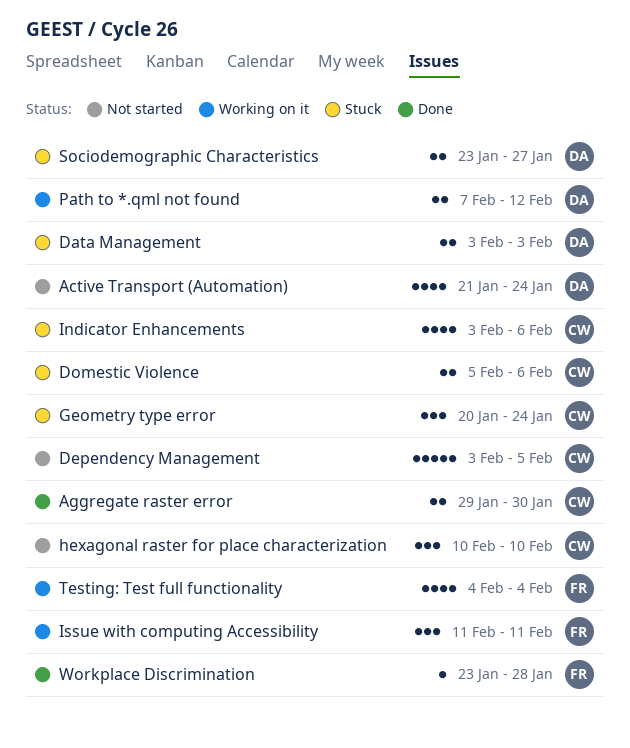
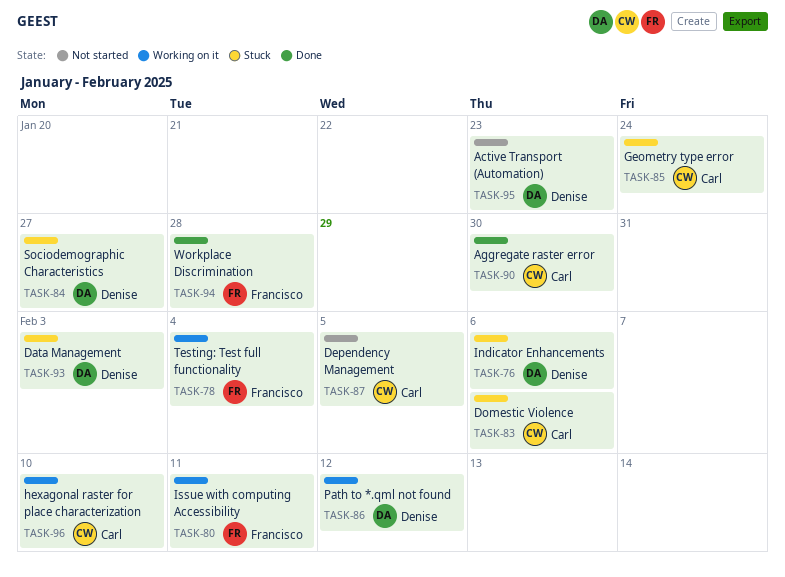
Active Transport (Automation), due: Jan 24 -> Jan 23
hexagonal raster for place characterization, status: Not started -> Working on it
Indicator Enhancements, owner: Carl -> Denise

